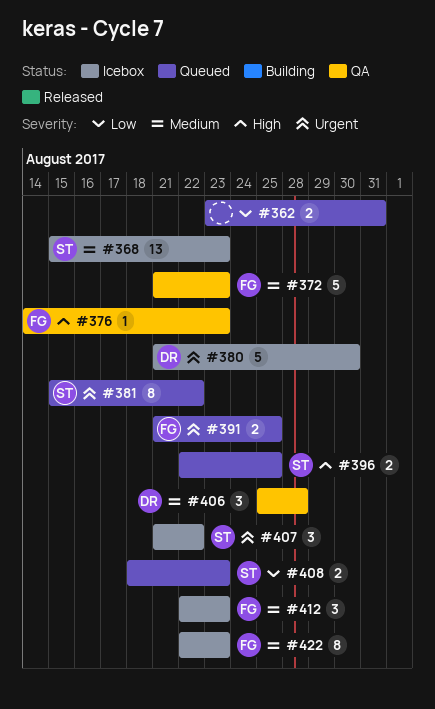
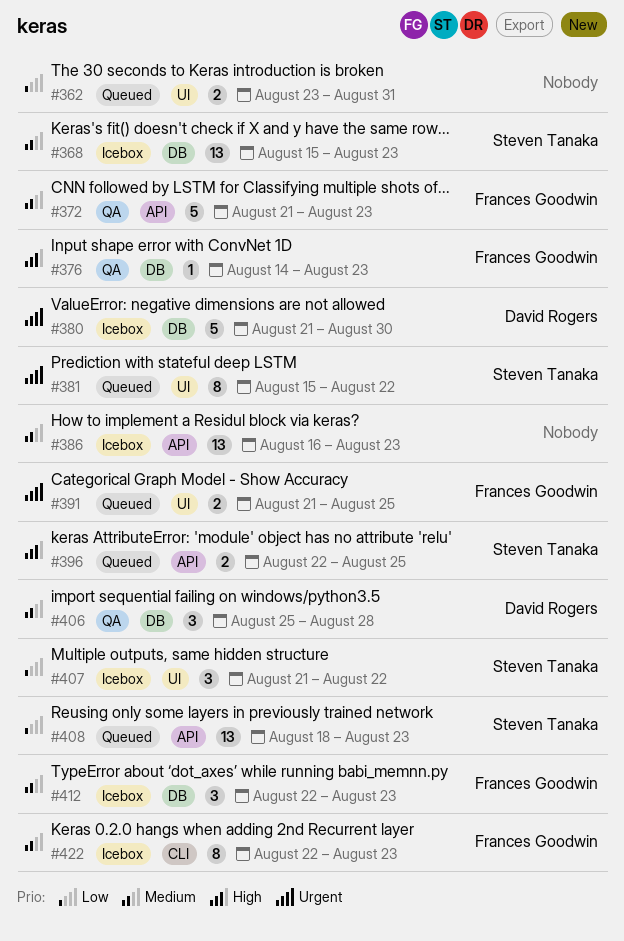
#386: none -> present
#407, priority: Urgent -> Low
#408, estimate: 2 -> 13

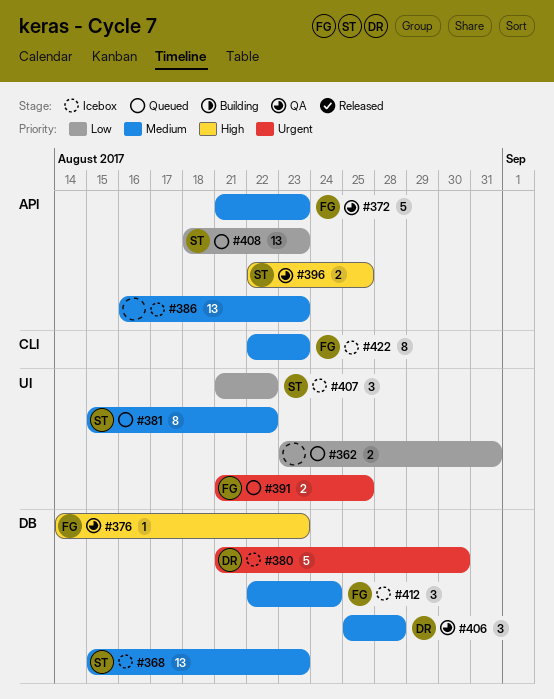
#381, priority: Urgent -> Medium
#396, status: Queued -> QA
#412, due: Aug 23 -> Aug 24

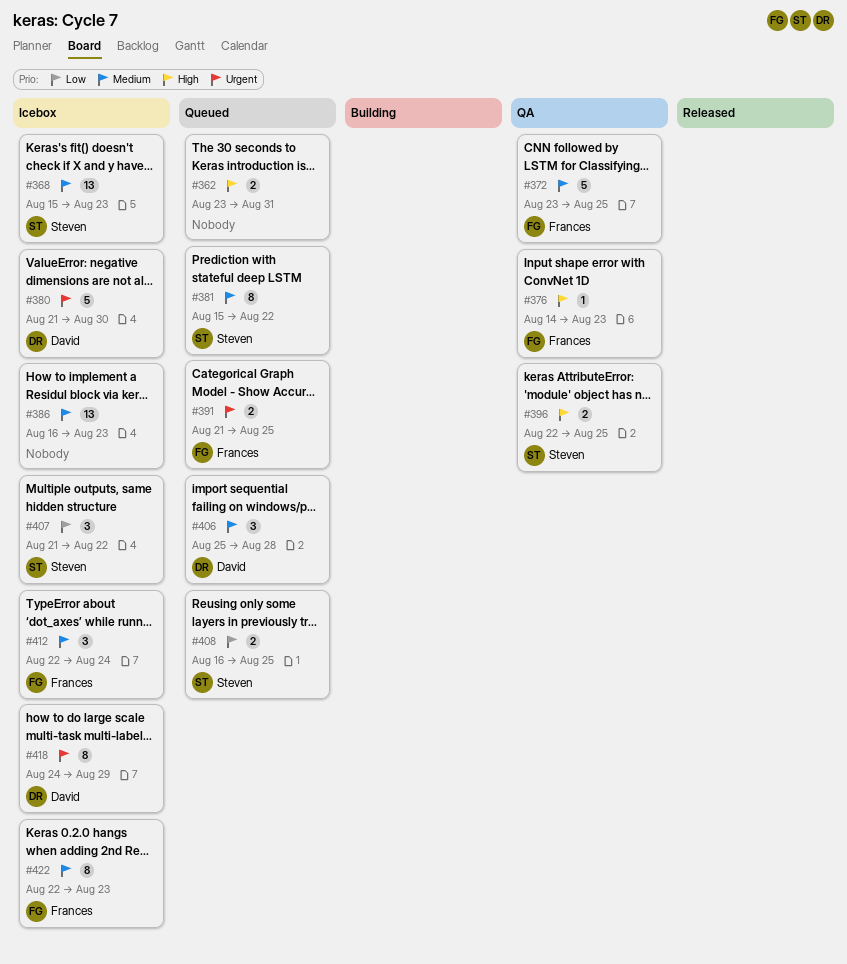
#362, priority: Low -> High
#372, start: Aug 21 -> Aug 23
#372, due: Aug 23 -> Aug 25
#406, status: QA -> Queued
#408, estimate: 13 -> 2
#408, start: Aug 18 -> Aug 16
#408, due: Aug 23 -> Aug 25
#418: none -> present

